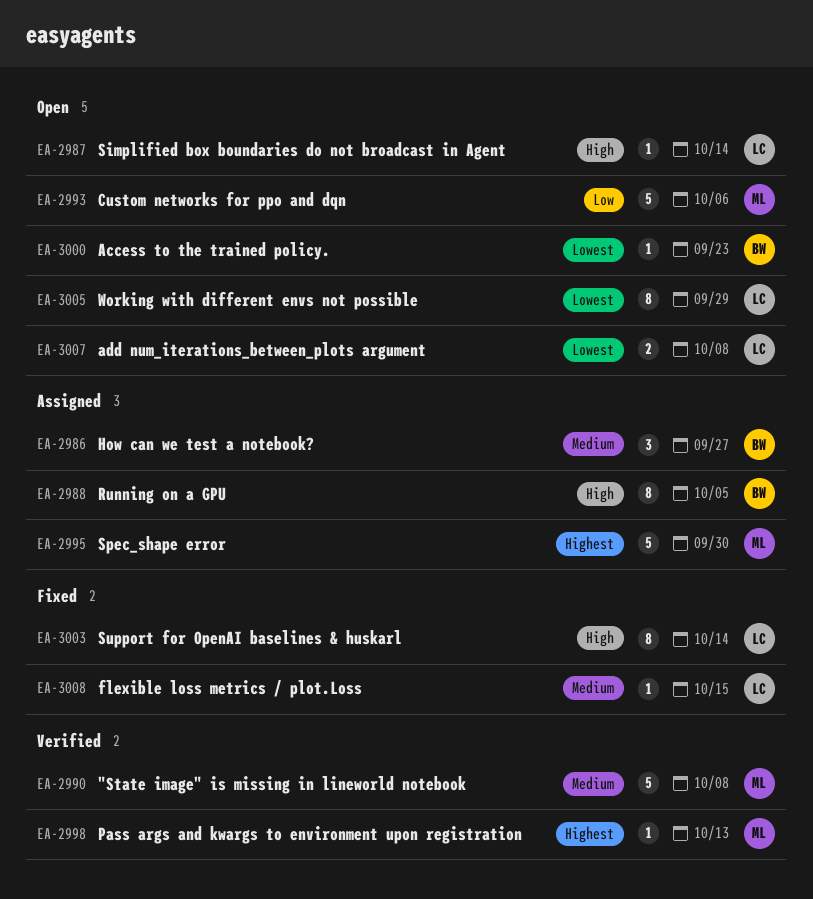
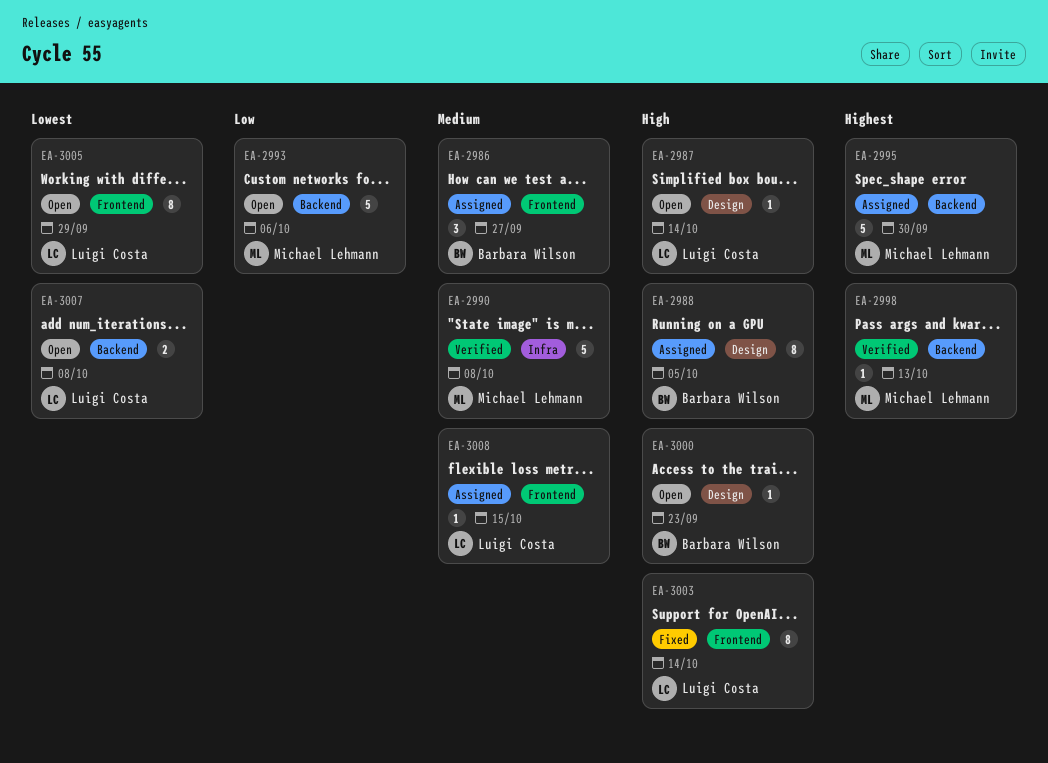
EA-3000, priority: Lowest -> High
EA-3008, status: Fixed -> Assigned

